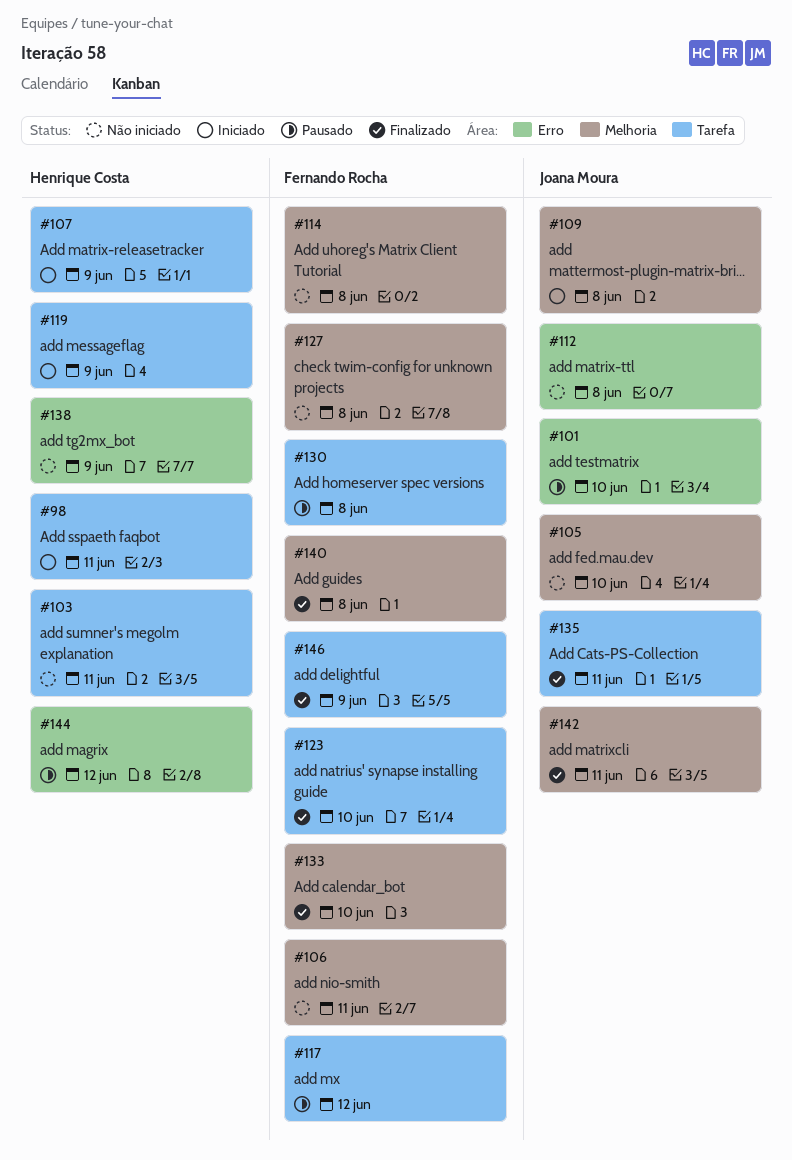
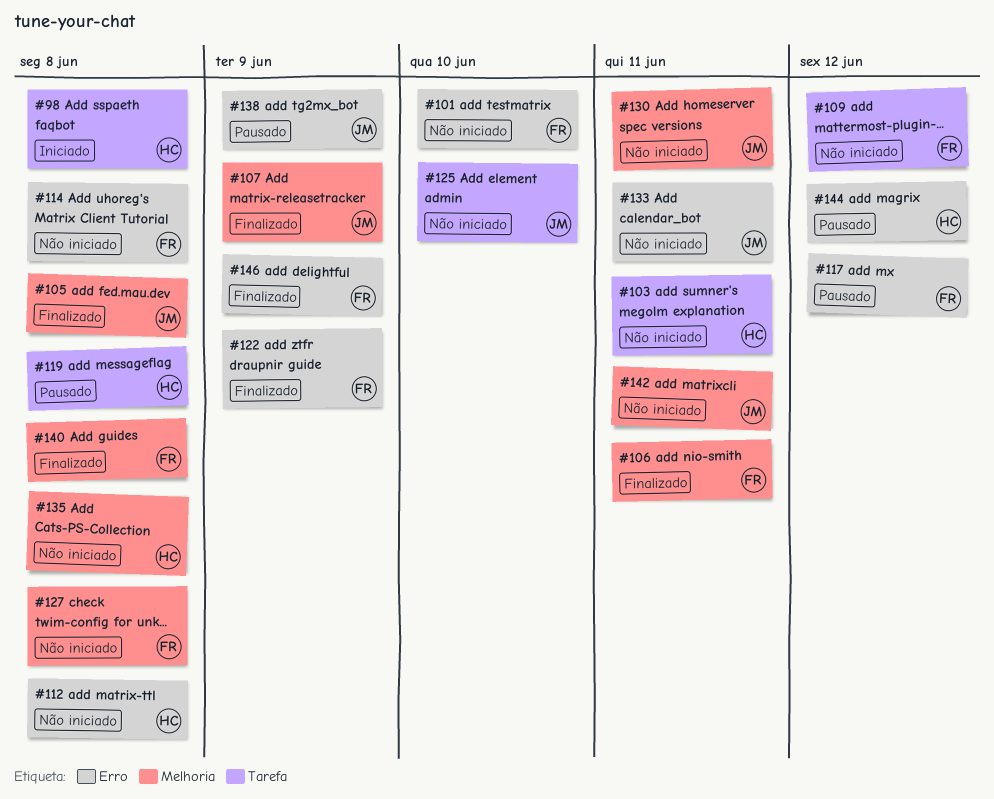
#98, due: Jun 11 -> Jun 8
#101, status: Pausado -> Não iniciado
#101, owner: Joana Moura -> Fernando Rocha
#105, status: Não iniciado -> Finalizado
#105, due: Jun 10 -> Jun 8
#106, status: Não iniciado -> Finalizado
#107, status: Iniciado -> Finalizado
#107, owner: Henrique Costa -> Joana Moura
#107, label: Tarefa -> Melhoria
#109, status: Iniciado -> Não iniciado
#109, owner: Joana Moura -> Fernando Rocha
#109, label: Melhoria -> Tarefa
#109, due: Jun 8 -> Jun 12
#112, owner: Joana Moura -> Henrique Costa
#114, label: Melhoria -> Erro
#117, label: Tarefa -> Erro
#119, status: Iniciado -> Pausado
#119, due: Jun 9 -> Jun 8
#122: none -> present
#123: present -> none
#125: none -> present
#130, status: Pausado -> Não iniciado
#130, owner: Fernando Rocha -> Joana Moura
#130, label: Tarefa -> Melhoria
#130, due: Jun 8 -> Jun 11
#133, status: Finalizado -> Não iniciado
#133, owner: Fernando Rocha -> Joana Moura
#133, label: Melhoria -> Erro
#133, due: Jun 10 -> Jun 11
#135, status: Finalizado -> Não iniciado
#135, owner: Joana Moura -> Henrique Costa
#135, label: Tarefa -> Melhoria
#135, due: Jun 11 -> Jun 8
#138, status: Não iniciado -> Pausado
#138, owner: Henrique Costa -> Joana Moura
#142, status: Finalizado -> Não iniciado
#146, label: Tarefa -> Erro

